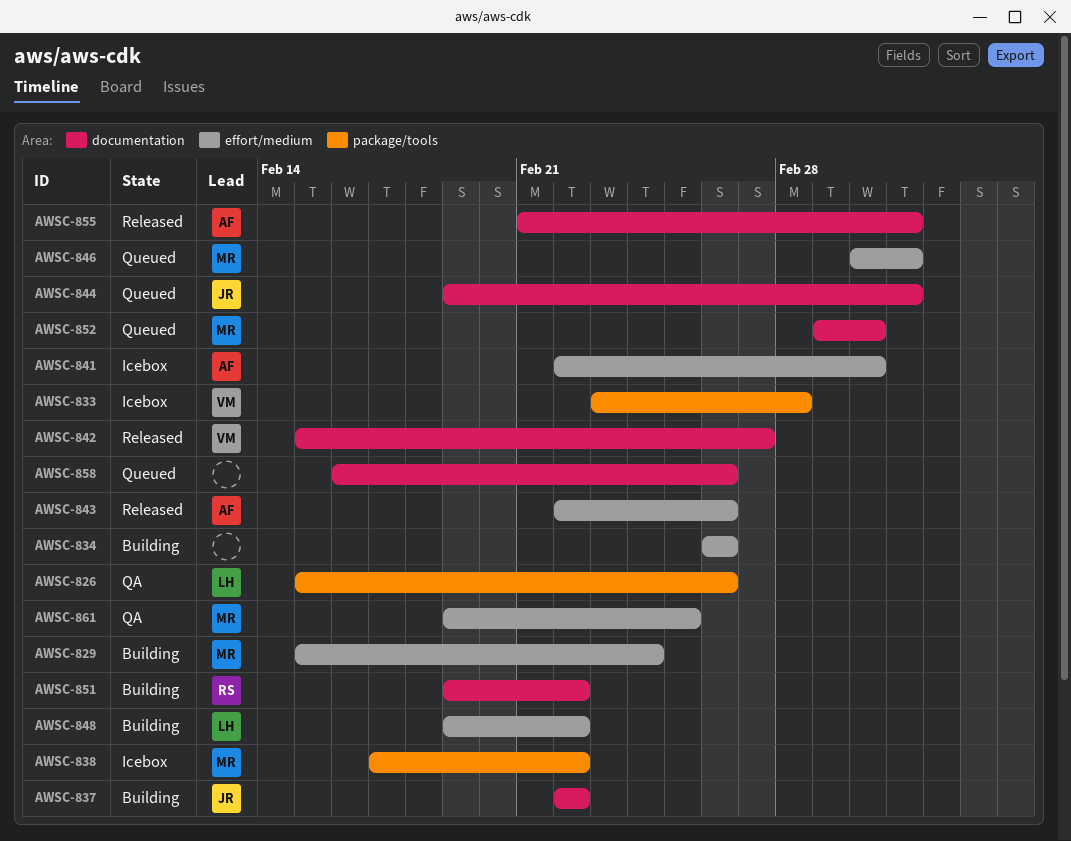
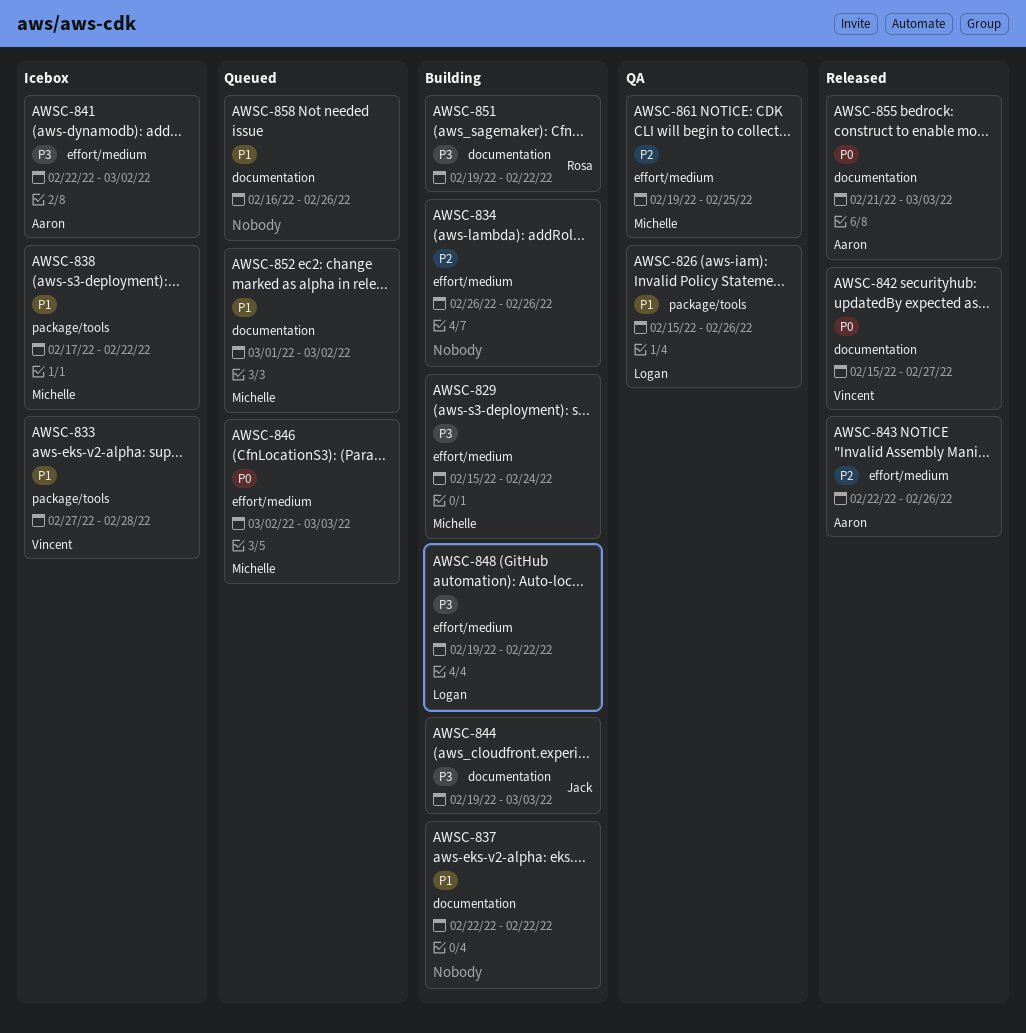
AWSC-833, start: Feb 23 -> Feb 27
AWSC-837, owner: Jack -> none
AWSC-844, status: Queued -> Building

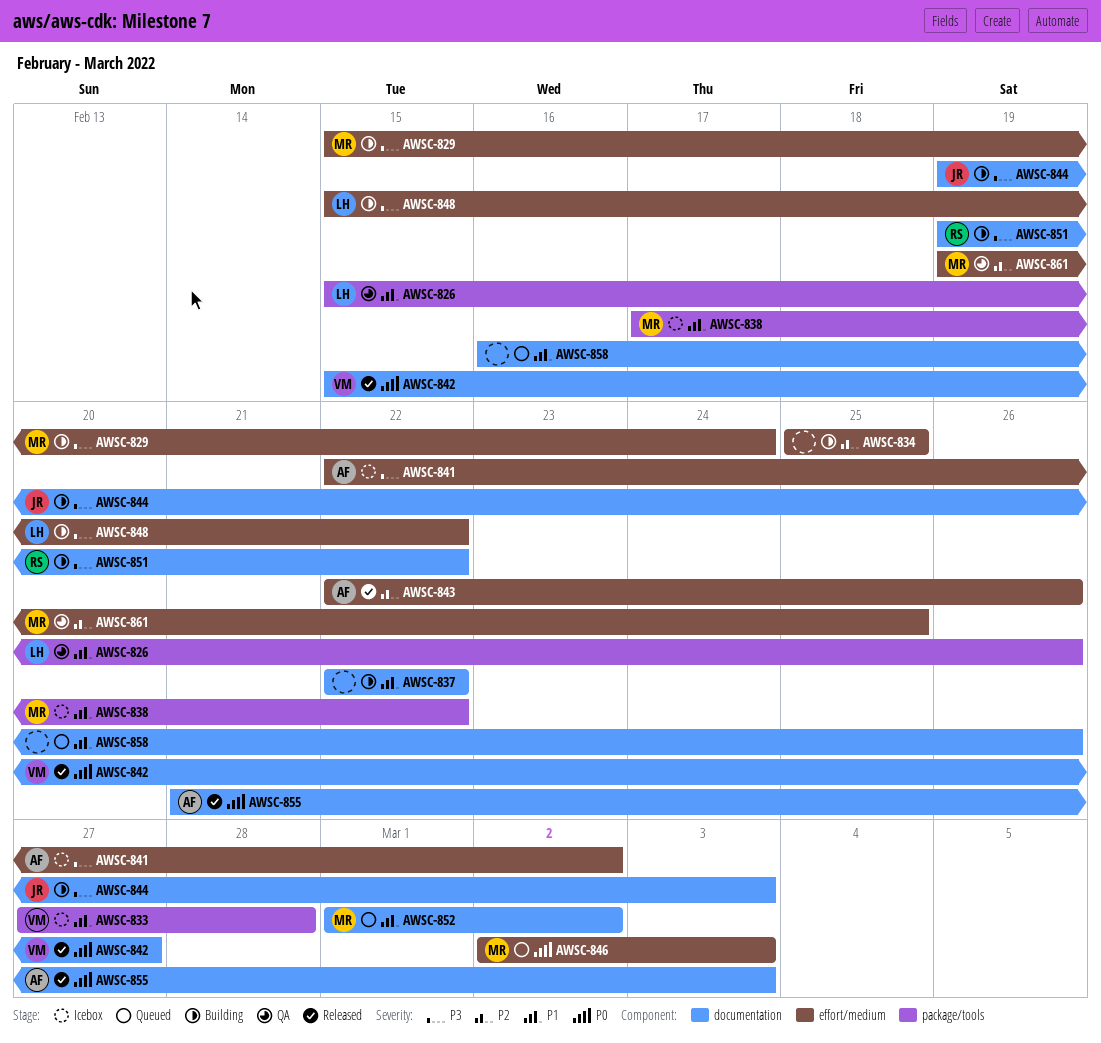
AWSC-834, start: Feb 26 -> Feb 25
AWSC-834, due: Feb 26 -> Feb 25
AWSC-848, start: Feb 19 -> Feb 15

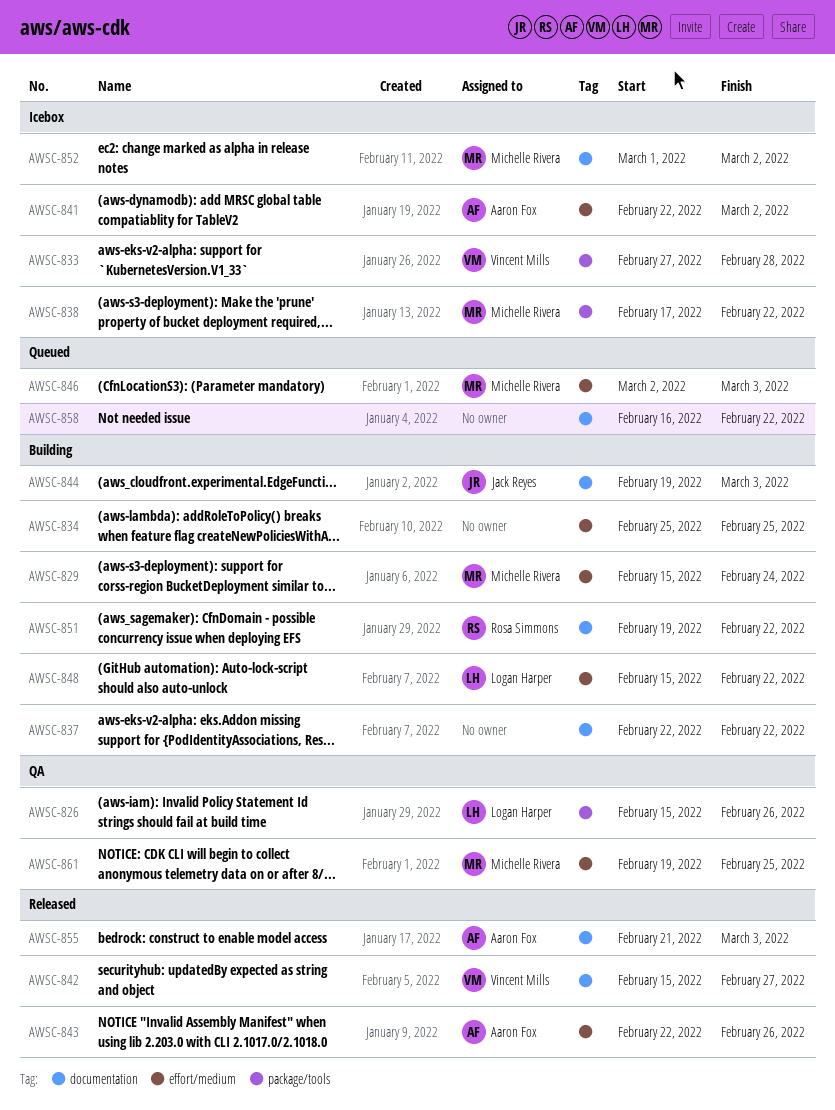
AWSC-852, status: Queued -> Icebox
AWSC-858, due: Feb 26 -> Feb 22

